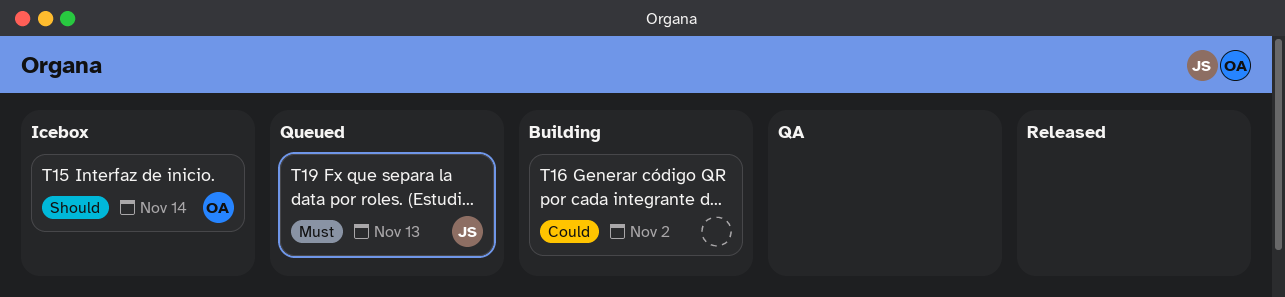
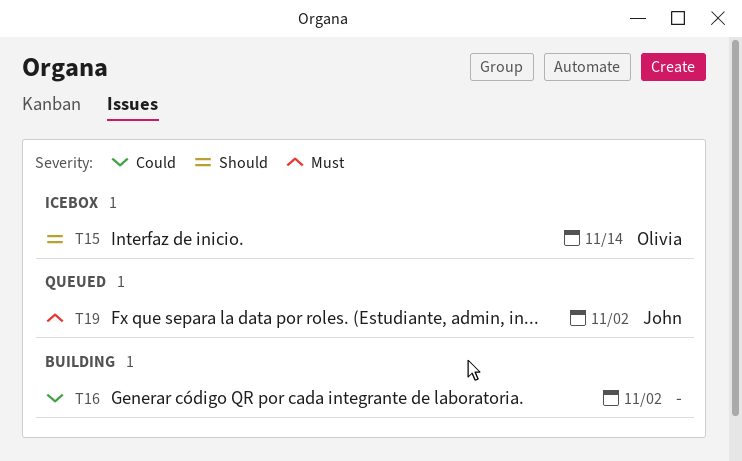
T19, due: Nov 13 -> Nov 2

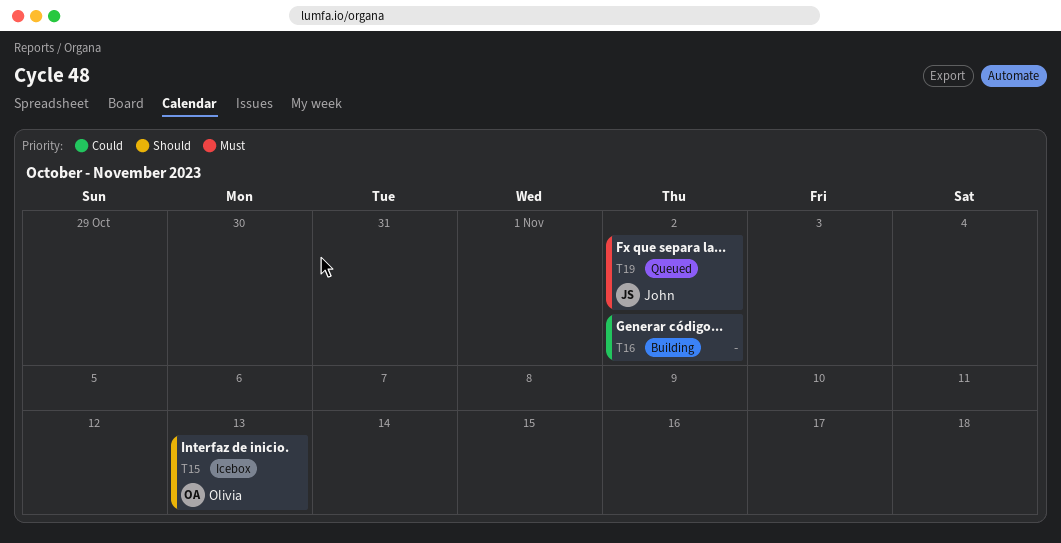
T15, due: Nov 14 -> Nov 13

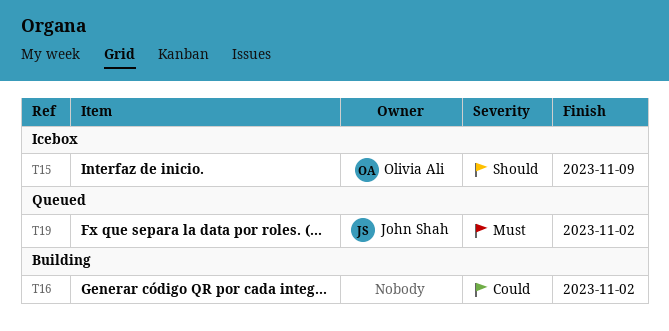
T15, due: Nov 13 -> Nov 9

